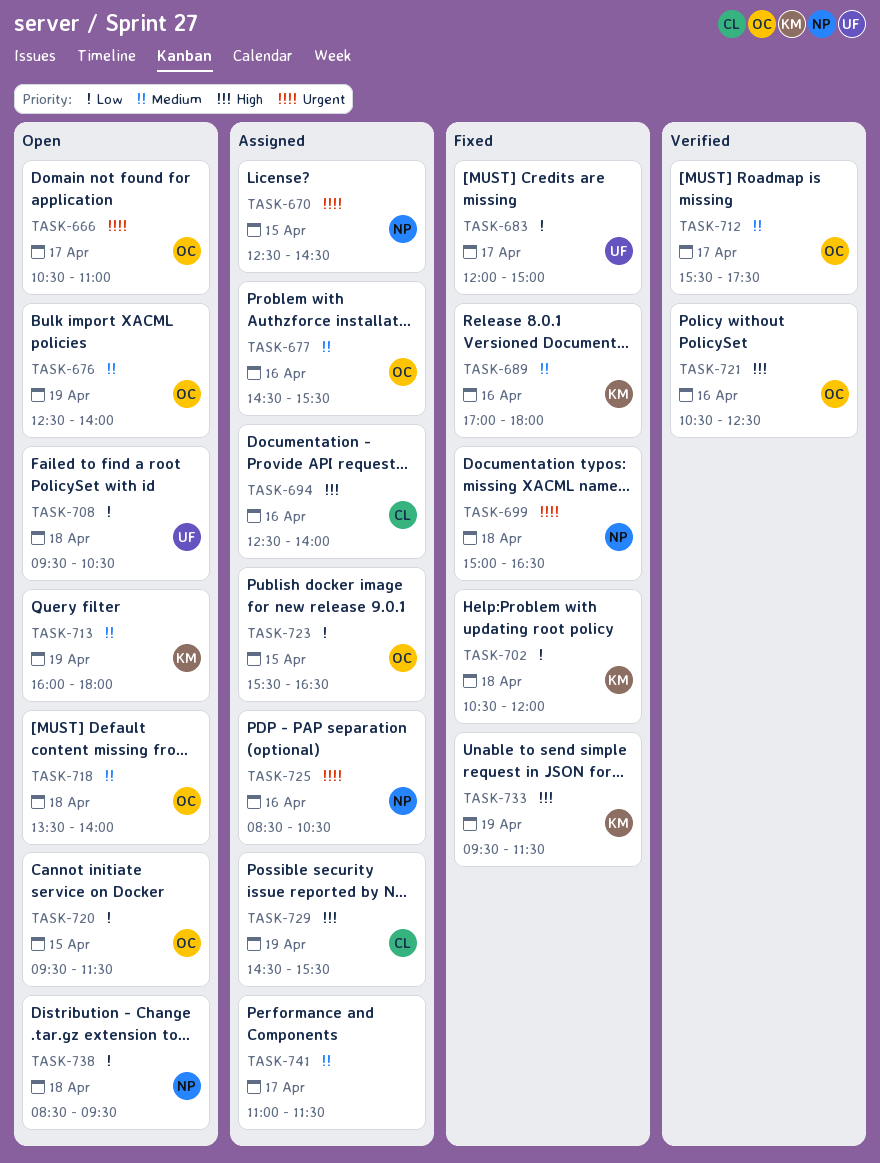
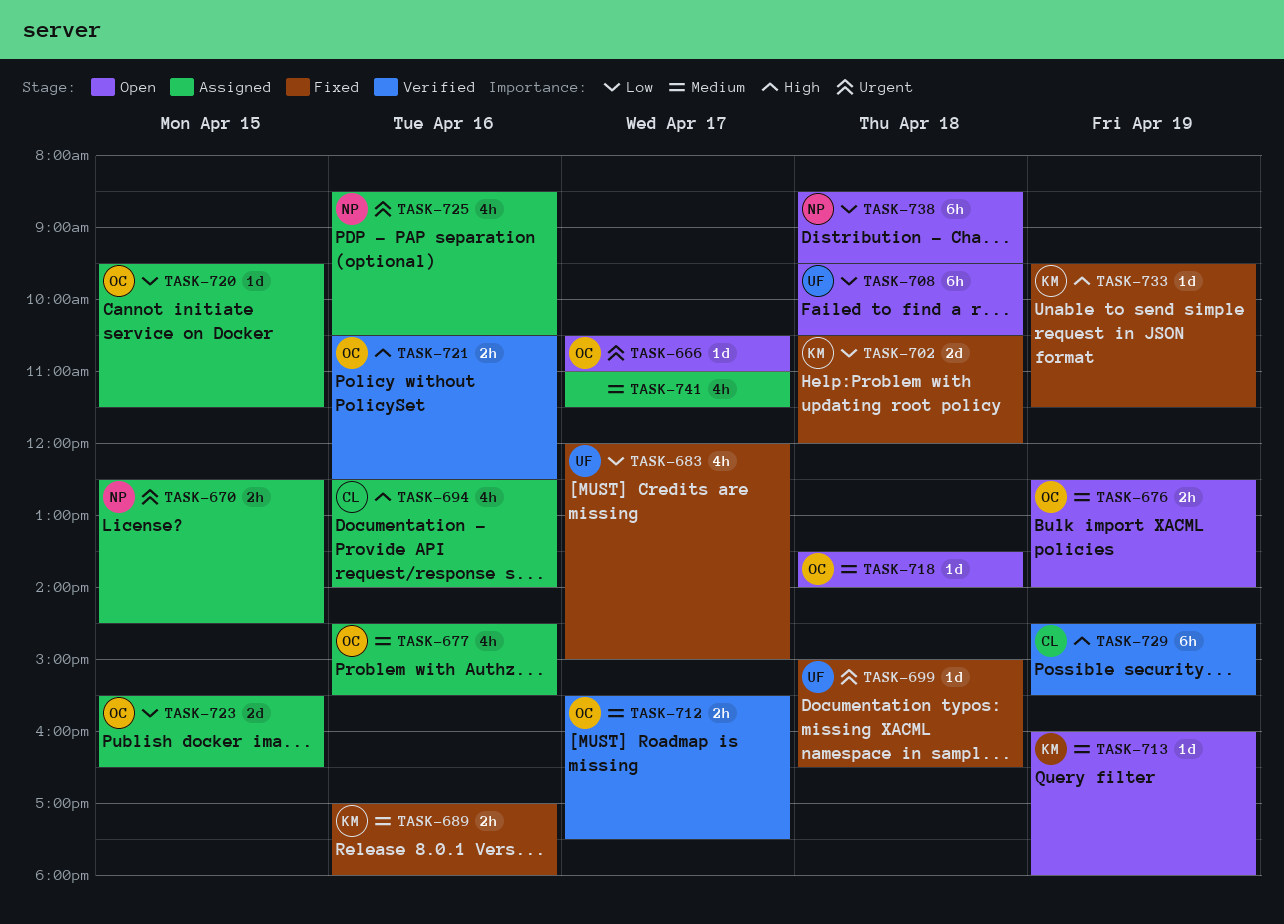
TASK-699, owner: NP -> UF
TASK-720, status: Open -> Assigned
TASK-729, status: Assigned -> Verified

